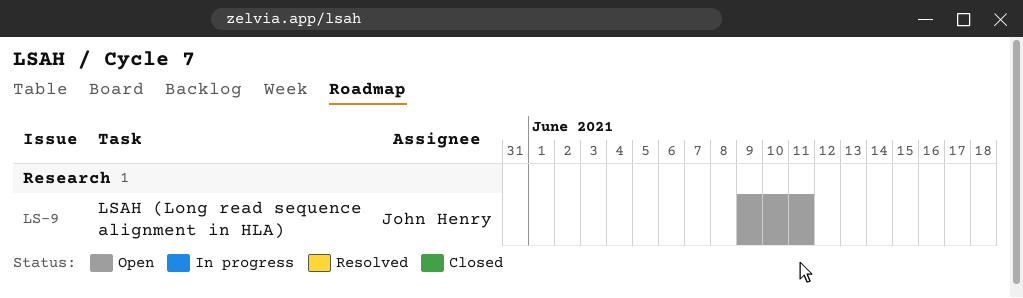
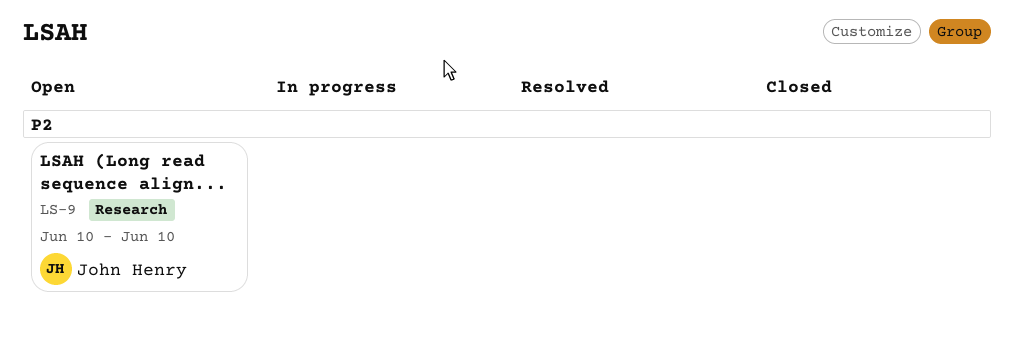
LS-9, start: Jun 9 -> Jun 10
LS-9, due: Jun 11 -> Jun 10

